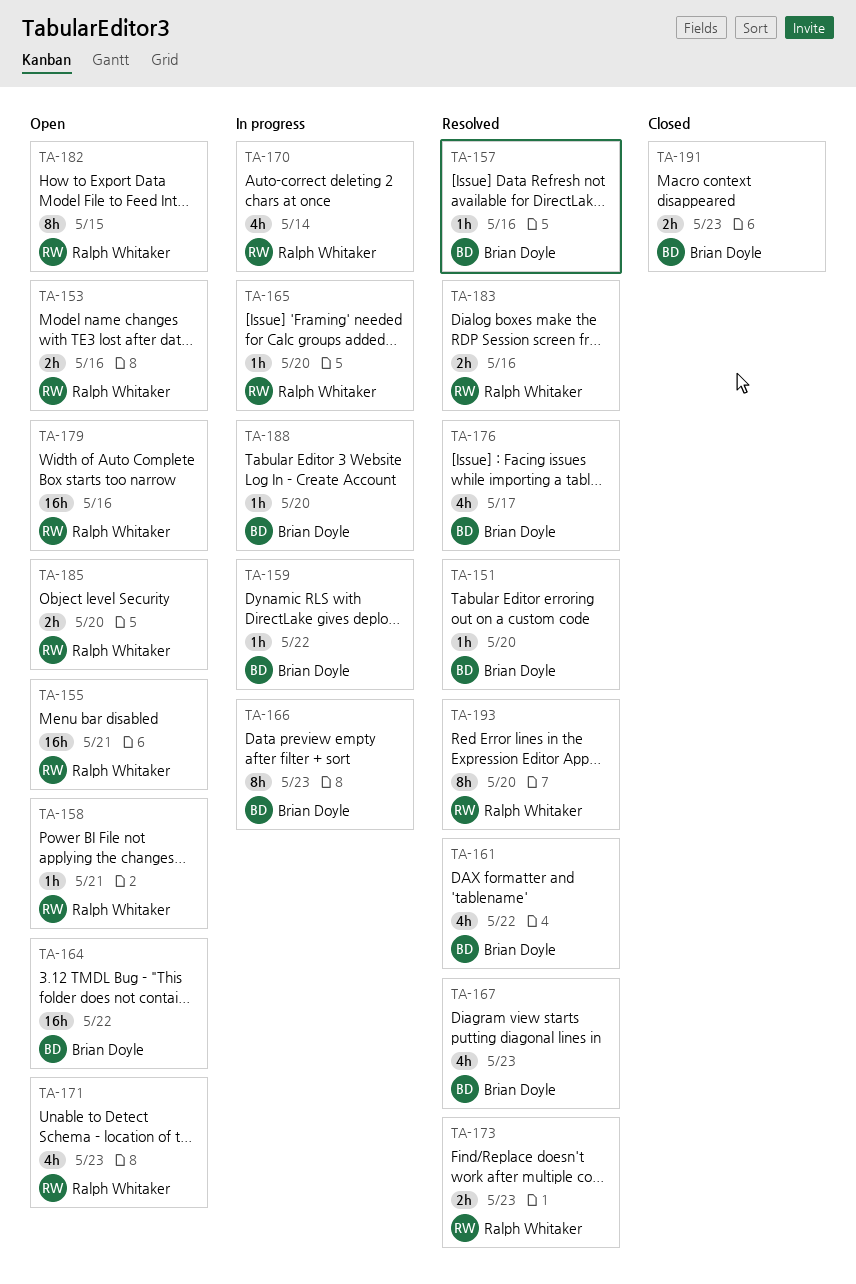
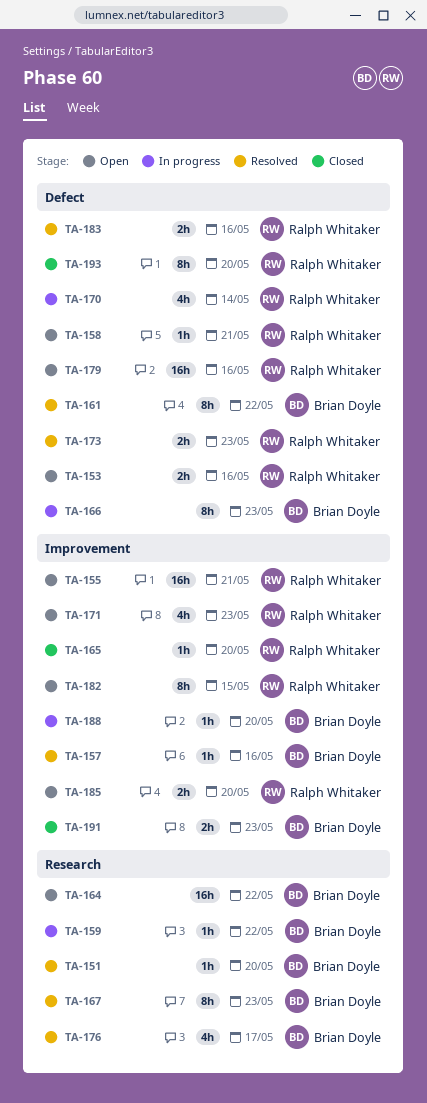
TA-161, estimate: 4h -> 8h
TA-165, status: In progress -> Closed
TA-167, estimate: 4h -> 8h
TA-193, status: Resolved -> Closed

